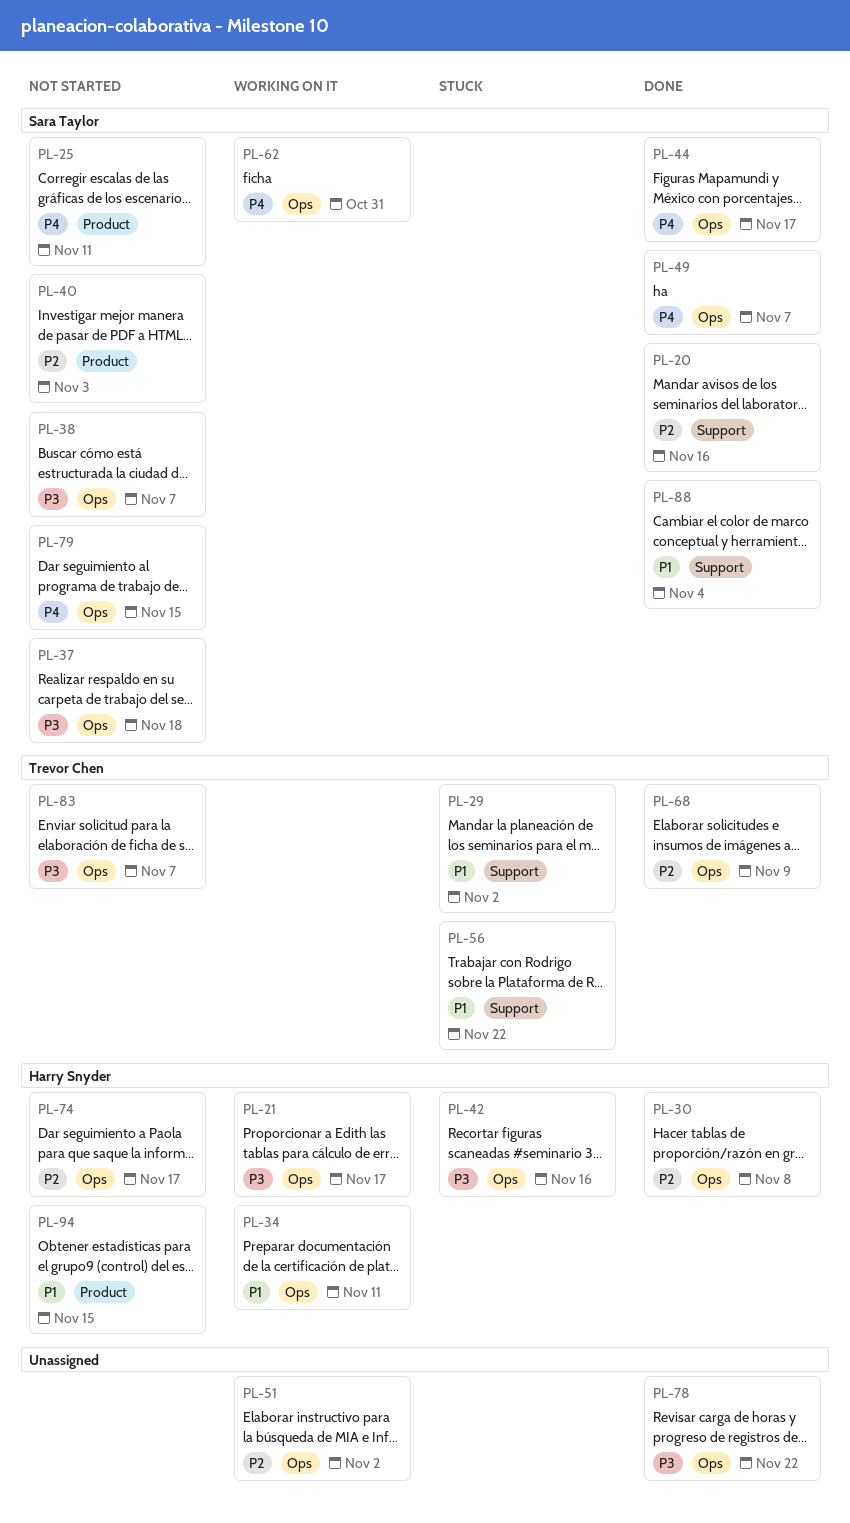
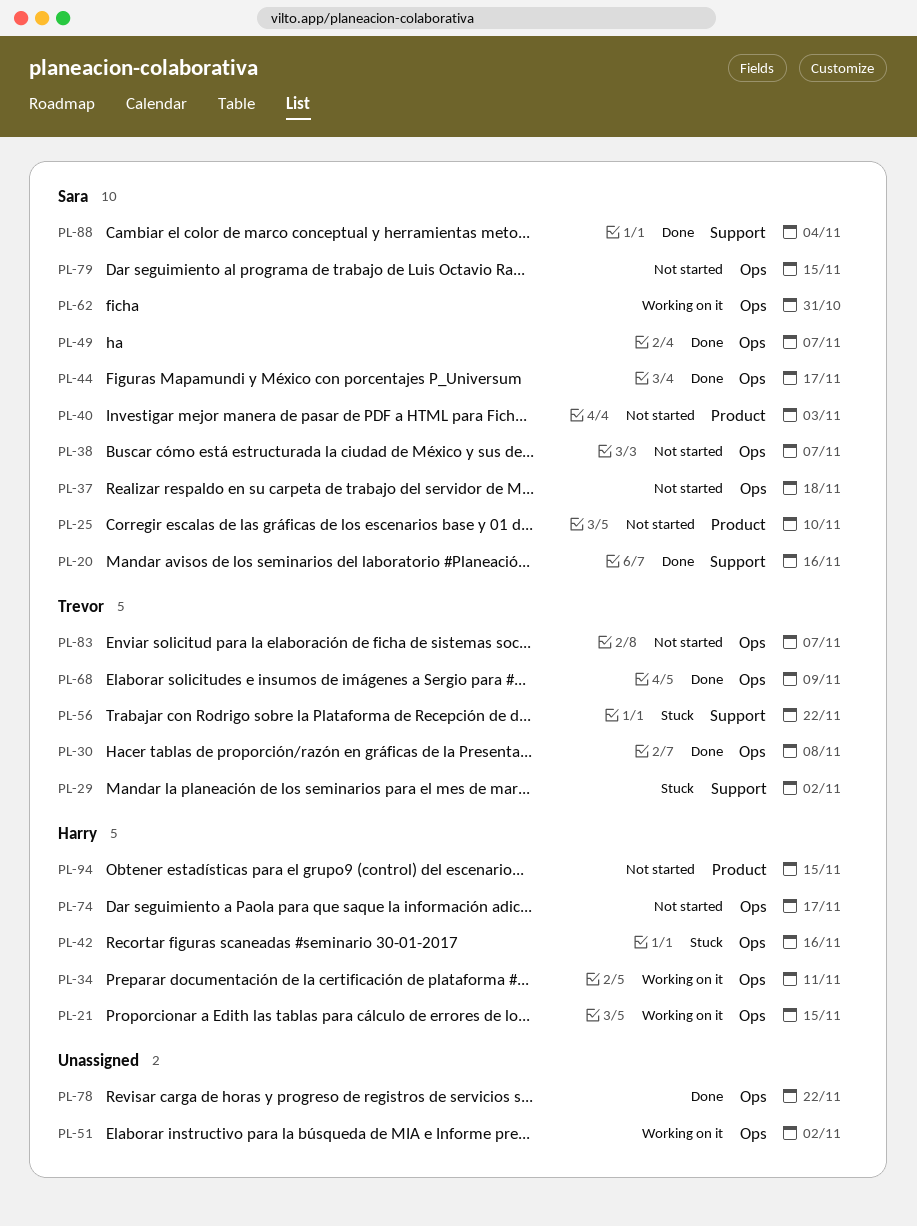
PL-21, due: Nov 17 -> Nov 15
PL-25, due: Nov 11 -> Nov 10
PL-30, owner: Harry Snyder -> Trevor Chen

